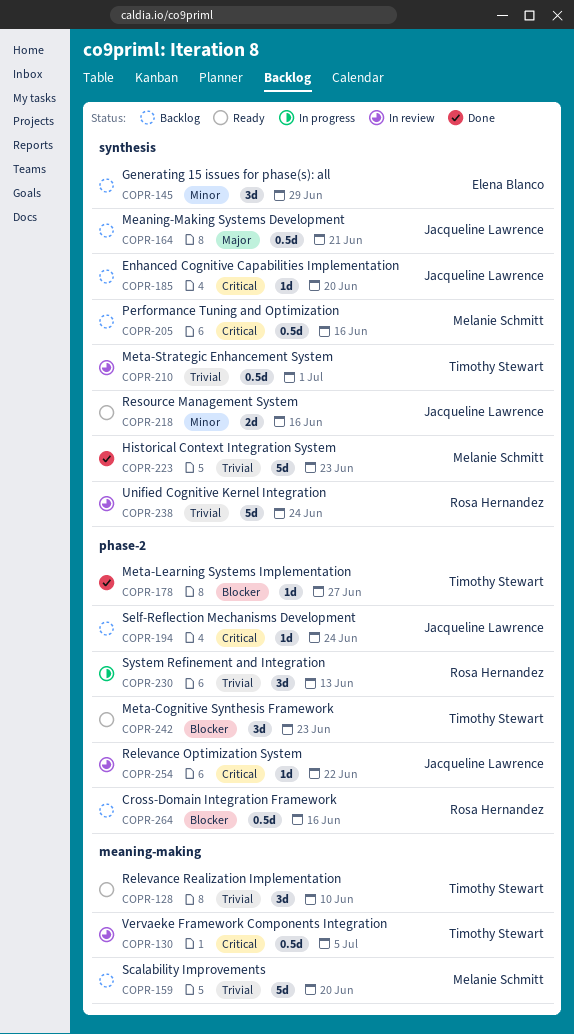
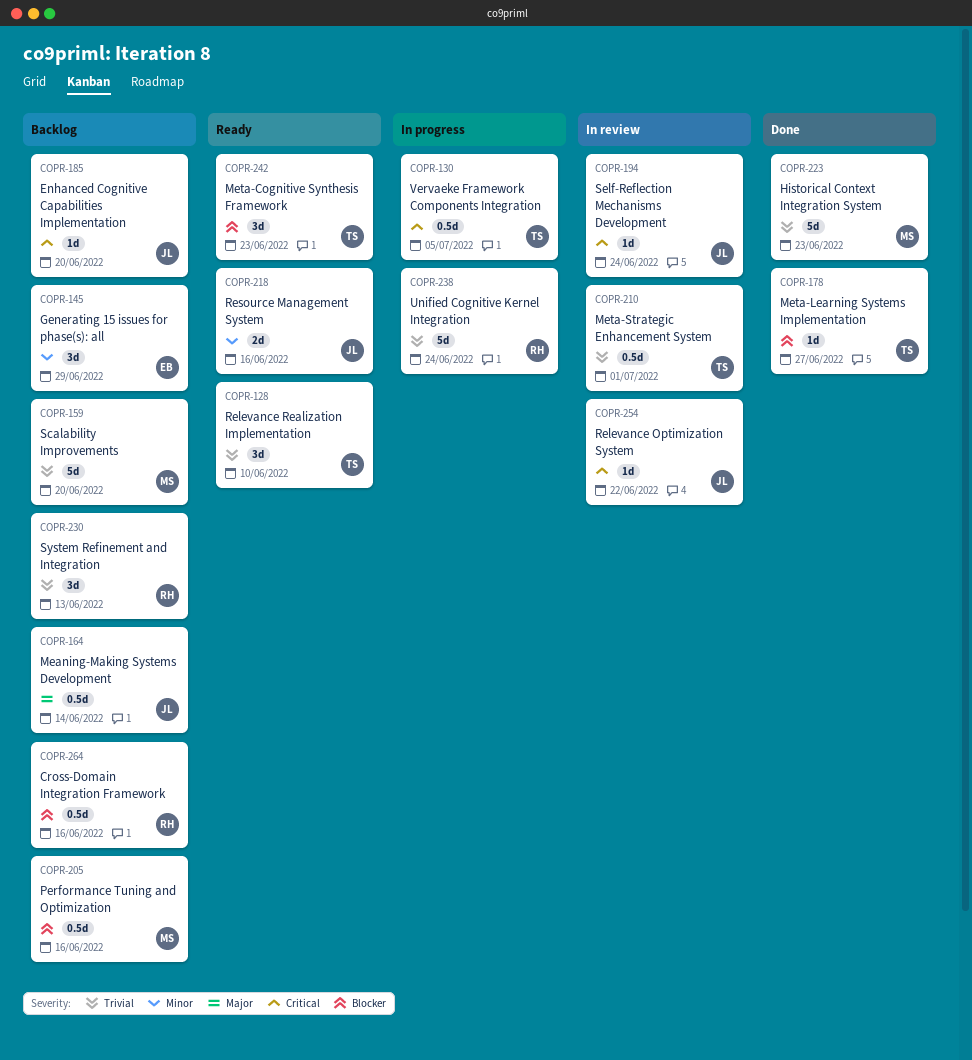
COPR-130, status: In review -> In progress
COPR-164, due: Jun 21 -> Jun 14
COPR-194, status: Backlog -> In review
COPR-205, priority: Critical -> Blocker
COPR-230, status: In progress -> Backlog
COPR-238, status: In review -> In progress

